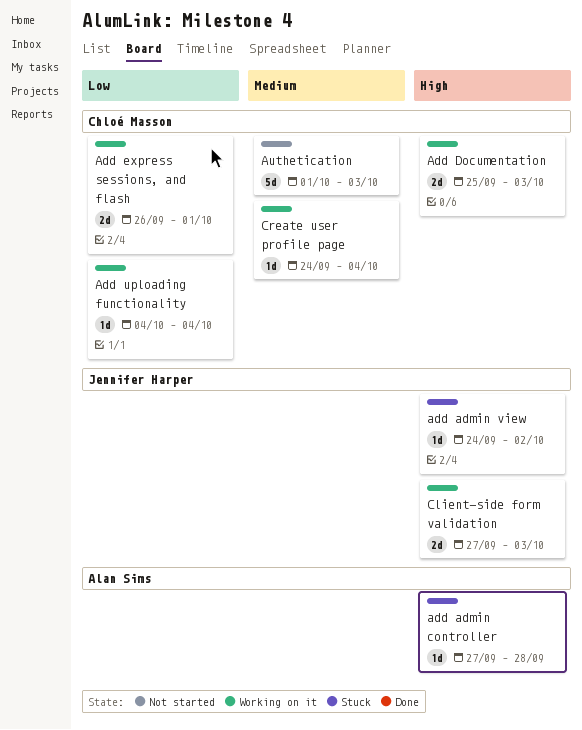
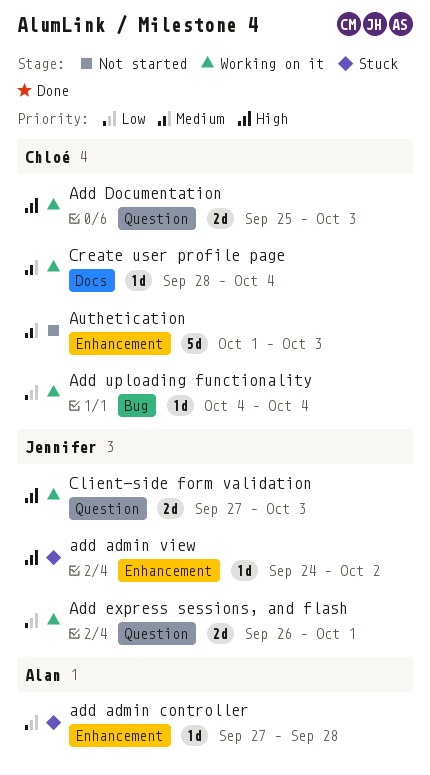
add admin controller, priority: High -> Low
Add express sessions, and flash, owner: Chloé Masson -> Jennifer Harper
Create user profile page, start: Sep 24 -> Sep 28

